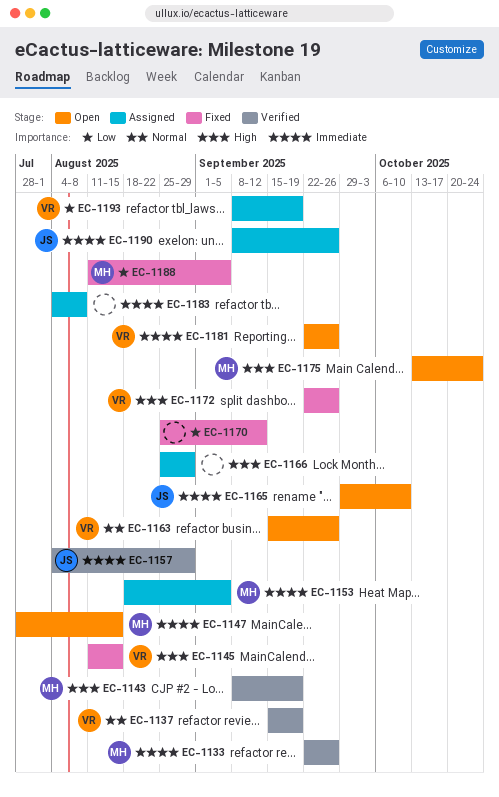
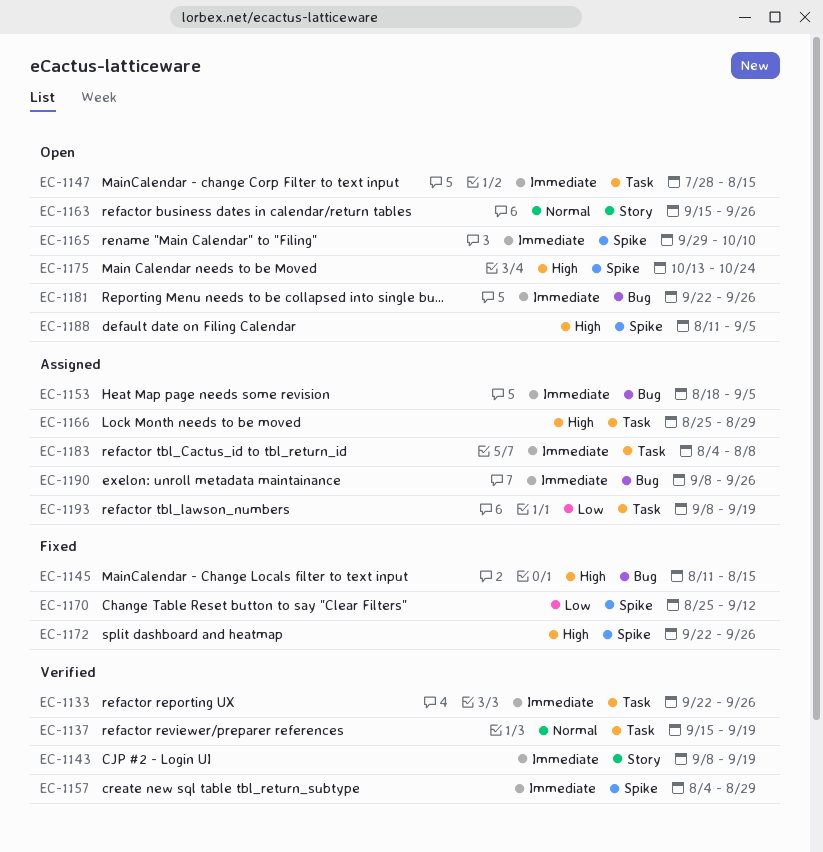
EC-1143, priority: High -> Immediate
EC-1188, status: Fixed -> Open
EC-1188, priority: Low -> High

